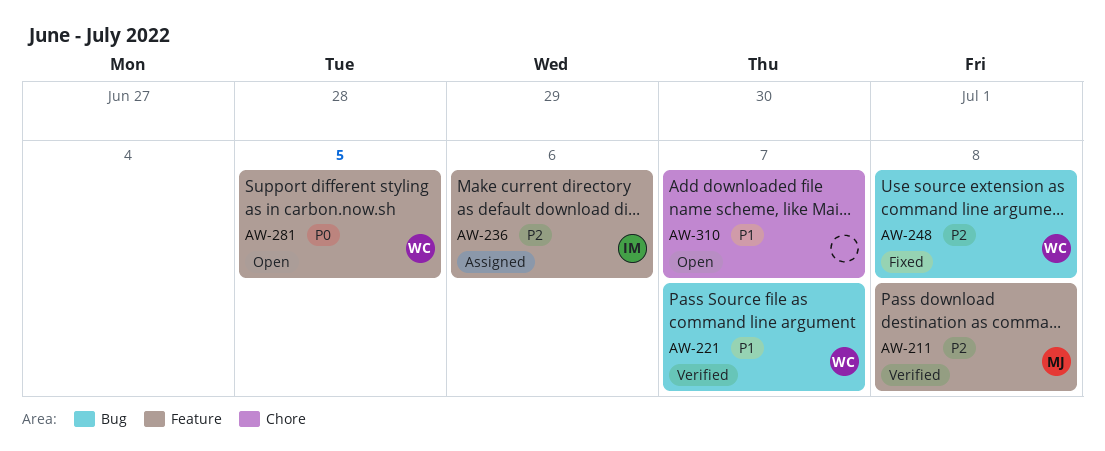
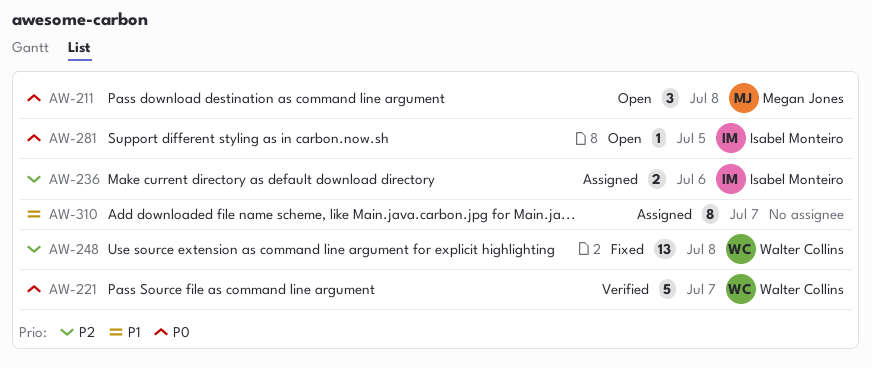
AW-211, status: Verified -> Open
AW-211, priority: P2 -> P0
AW-221, priority: P1 -> P0
AW-281, owner: Walter Collins -> Isabel Monteiro
AW-310, status: Open -> Assigned

